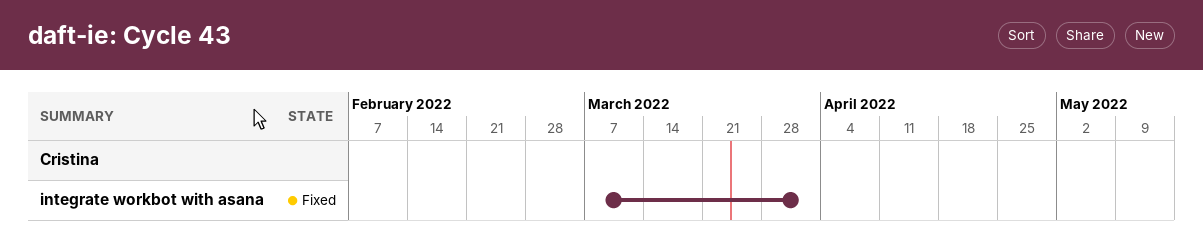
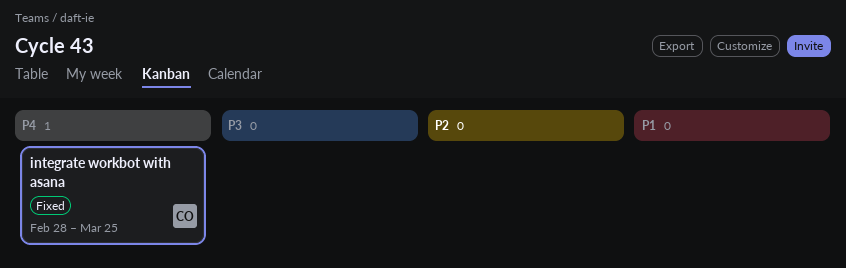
integrate workbot with asana, start: Mar 7 -> Feb 28
integrate workbot with asana, due: Apr 1 -> Mar 25

